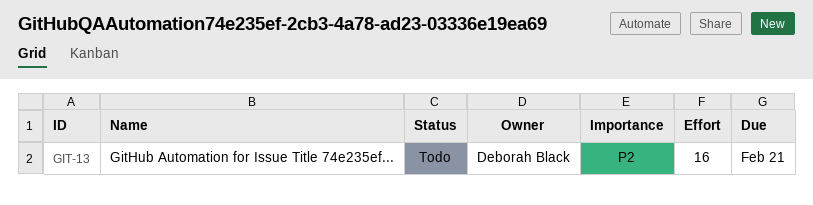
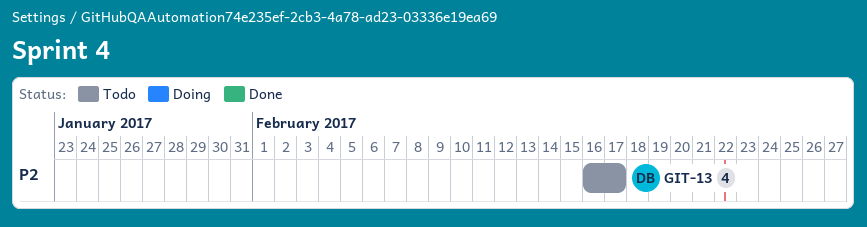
GIT-13, estimate: 16 -> 4
GIT-13, due: Feb 21 -> Feb 17

